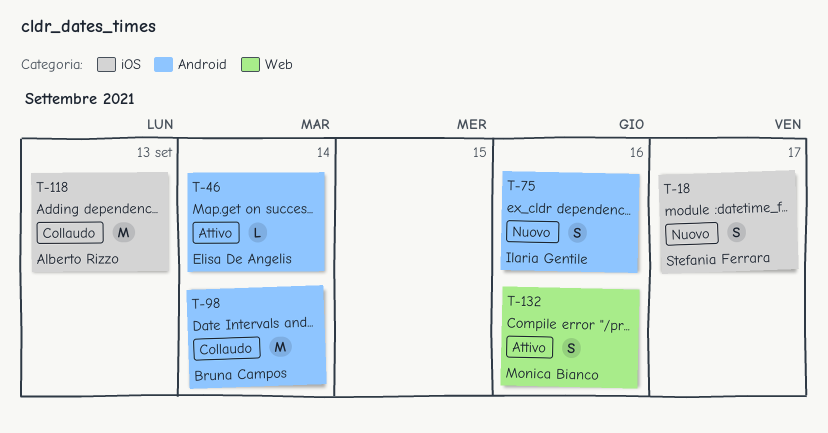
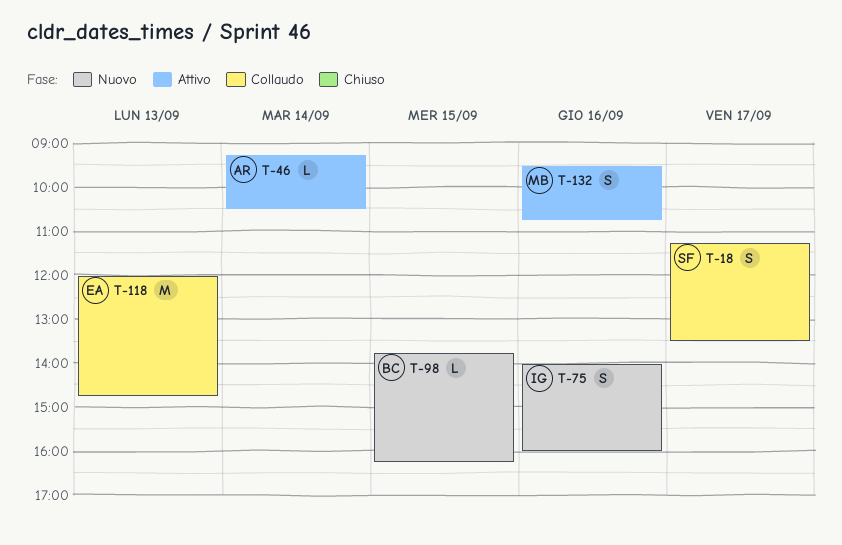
T-18, status: Nuovo -> Collaudo
T-46, owner: Elisa De Angelis -> Alberto Rizzo
T-98, status: Collaudo -> Nuovo
T-98, estimate: M -> L
T-98, day: Sep 14 -> Sep 15
T-118, owner: Alberto Rizzo -> Elisa De Angelis

